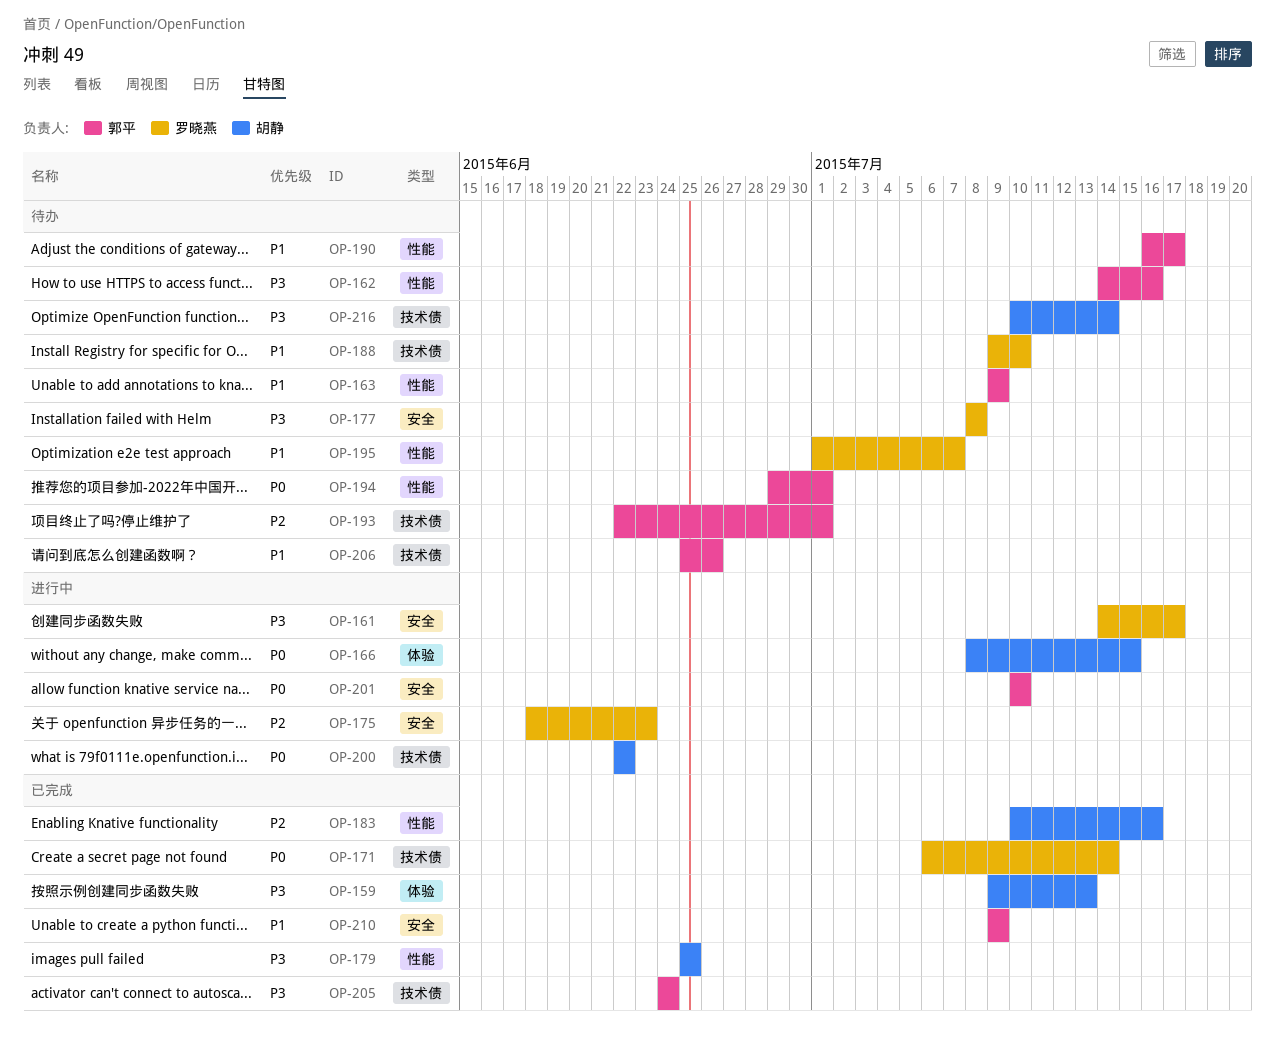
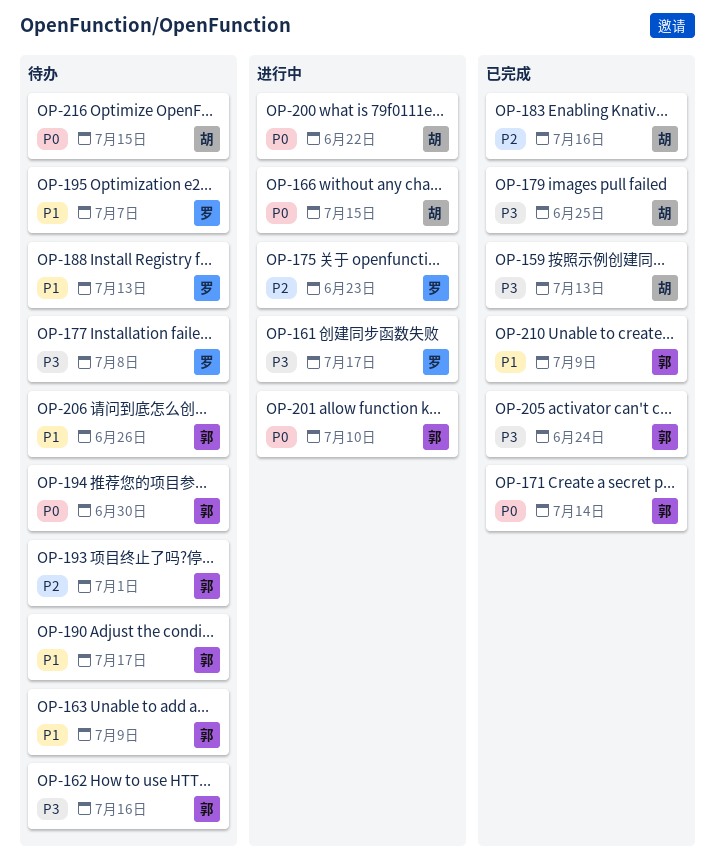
OP-171, owner: 罗晓燕 -> 郭平
OP-188, due: Jul 10 -> Jul 13
OP-194, due: Jul 1 -> Jun 30
OP-216, priority: P3 -> P0
OP-216, due: Jul 14 -> Jul 15

